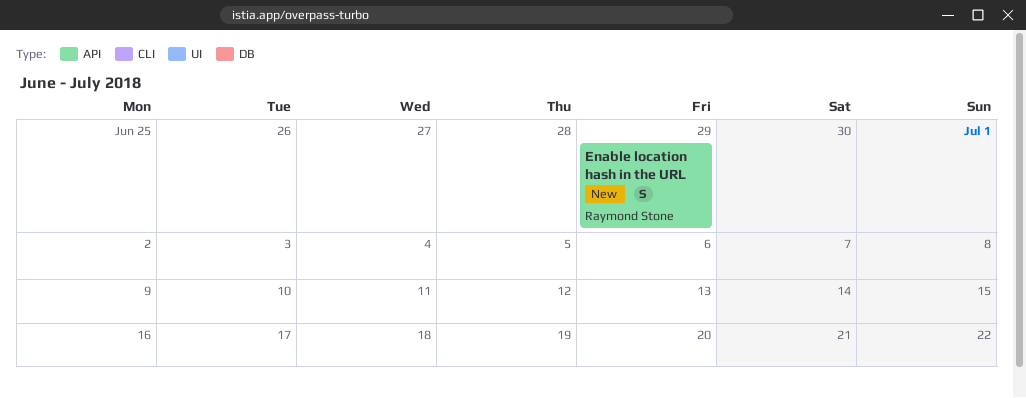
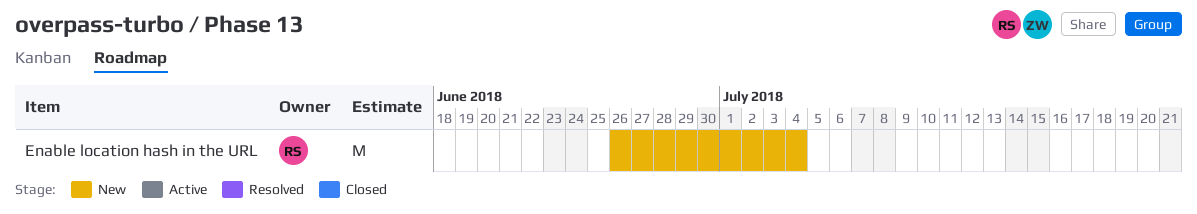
Enable location hash in the URL, estimate: S -> M
Enable location hash in the URL, due: Jun 29 -> Jul 4

